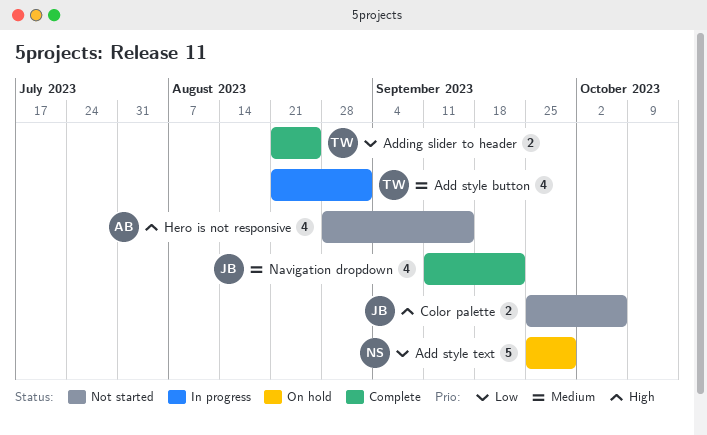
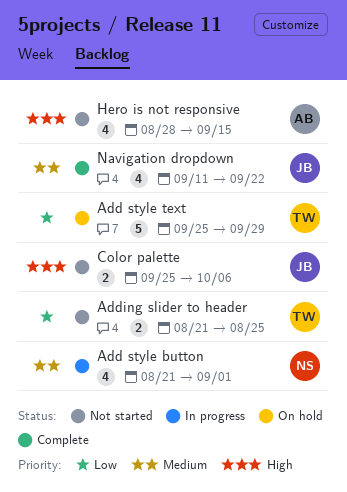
Add style button, owner: TW -> NS
Add style text, owner: NS -> TW
Adding slider to header, status: Complete -> Not started

